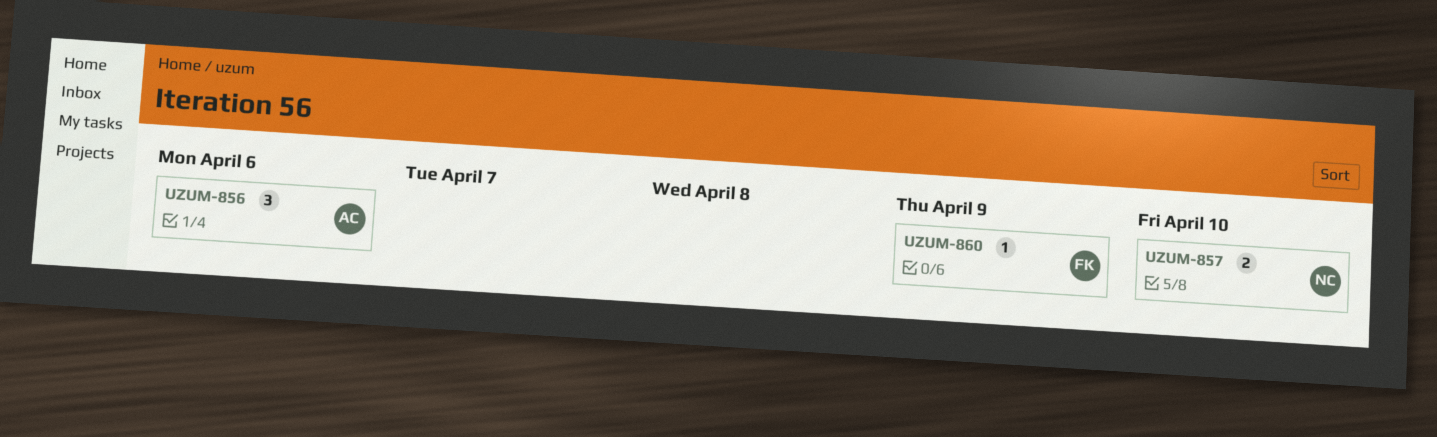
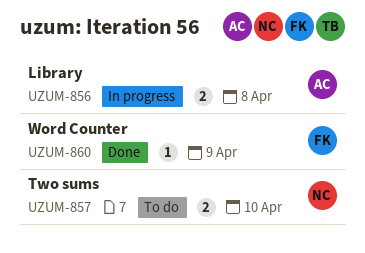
UZUM-856, estimate: 3 -> 2
UZUM-856, due: Apr 6 -> Apr 8

